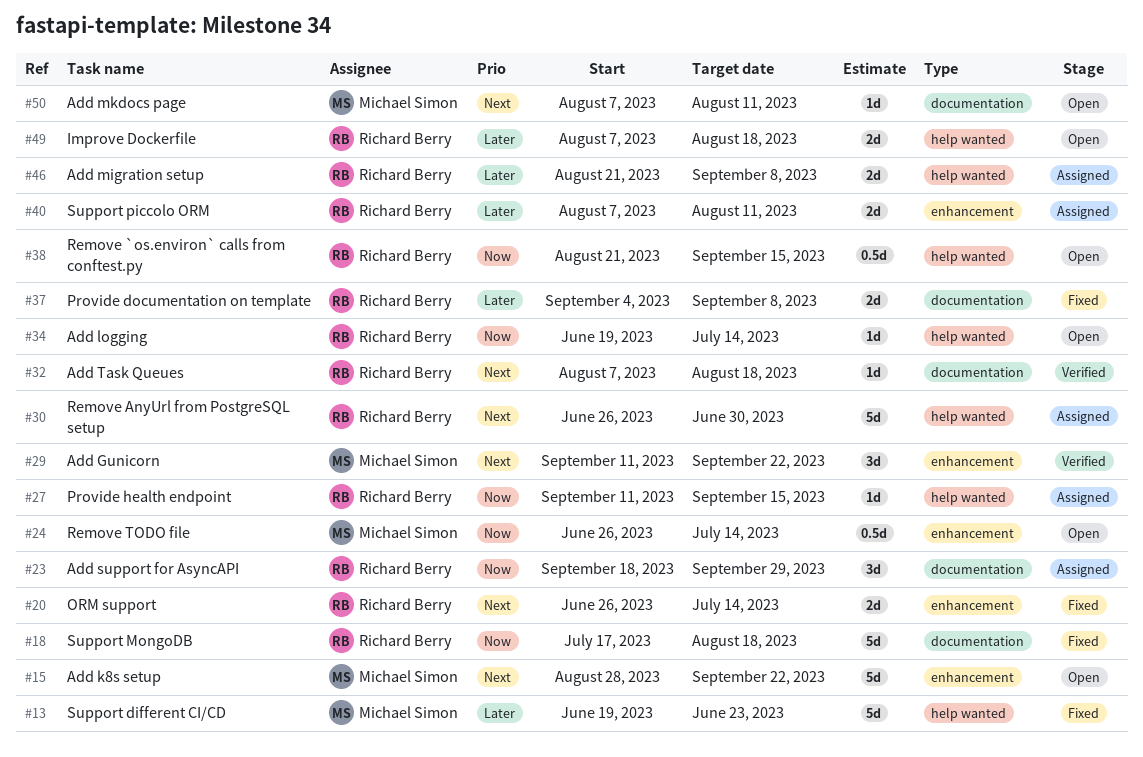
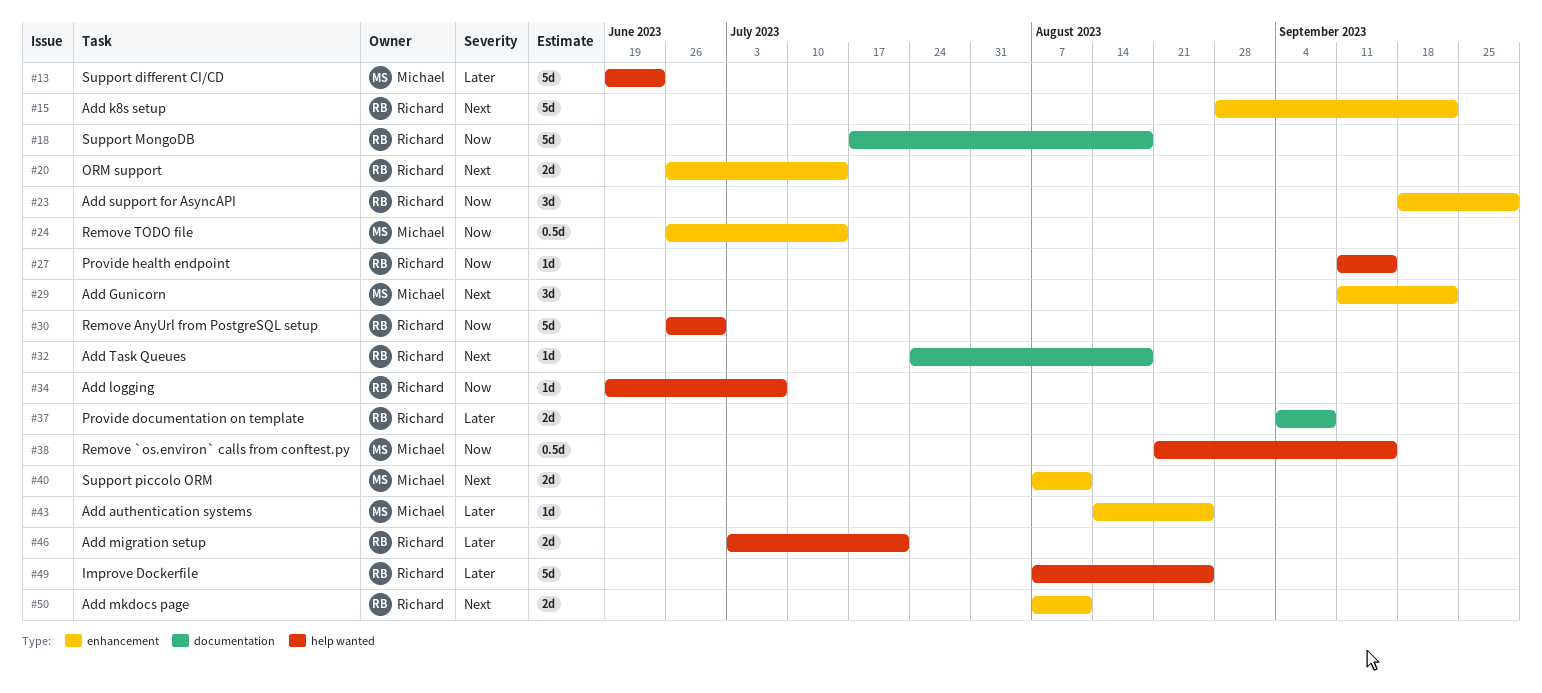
#15, owner: Michael Simon -> Richard Berry
#23, label: documentation -> enhancement
#30, priority: Next -> Now
#32, start: Aug 7 -> Jul 24
#34, due: Jul 14 -> Jul 7
#38, owner: Richard Berry -> Michael Simon
#40, owner: Richard Berry -> Michael Simon
#40, priority: Later -> Next
#43: none -> present
#46, start: Aug 21 -> Jul 3
#46, due: Sep 8 -> Jul 21
#49, estimate: 2d -> 5d
#49, due: Aug 18 -> Aug 25
#50, owner: Michael Simon -> Richard Berry
#50, label: documentation -> enhancement
#50, estimate: 1d -> 2d

